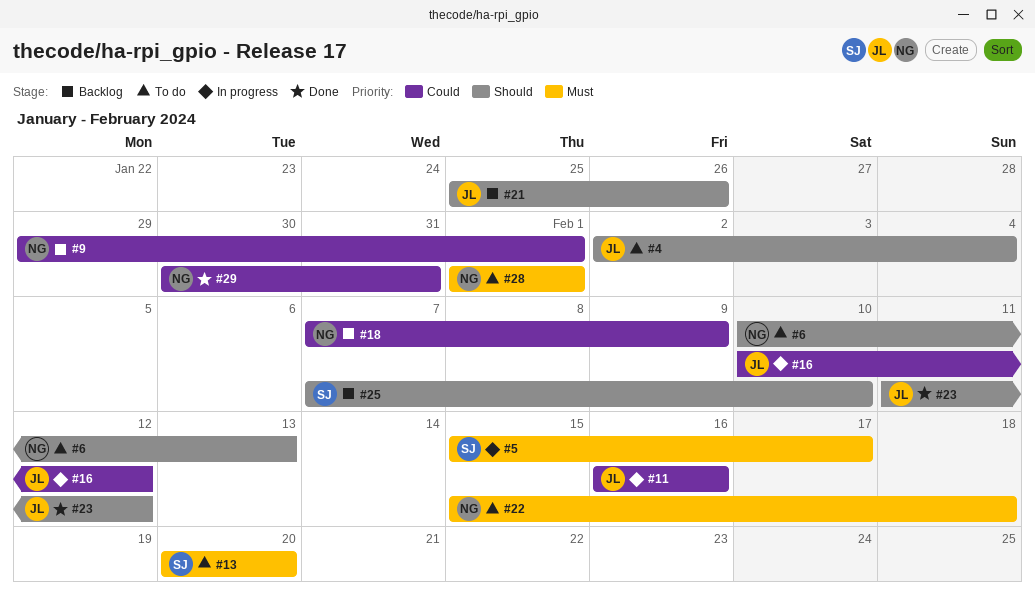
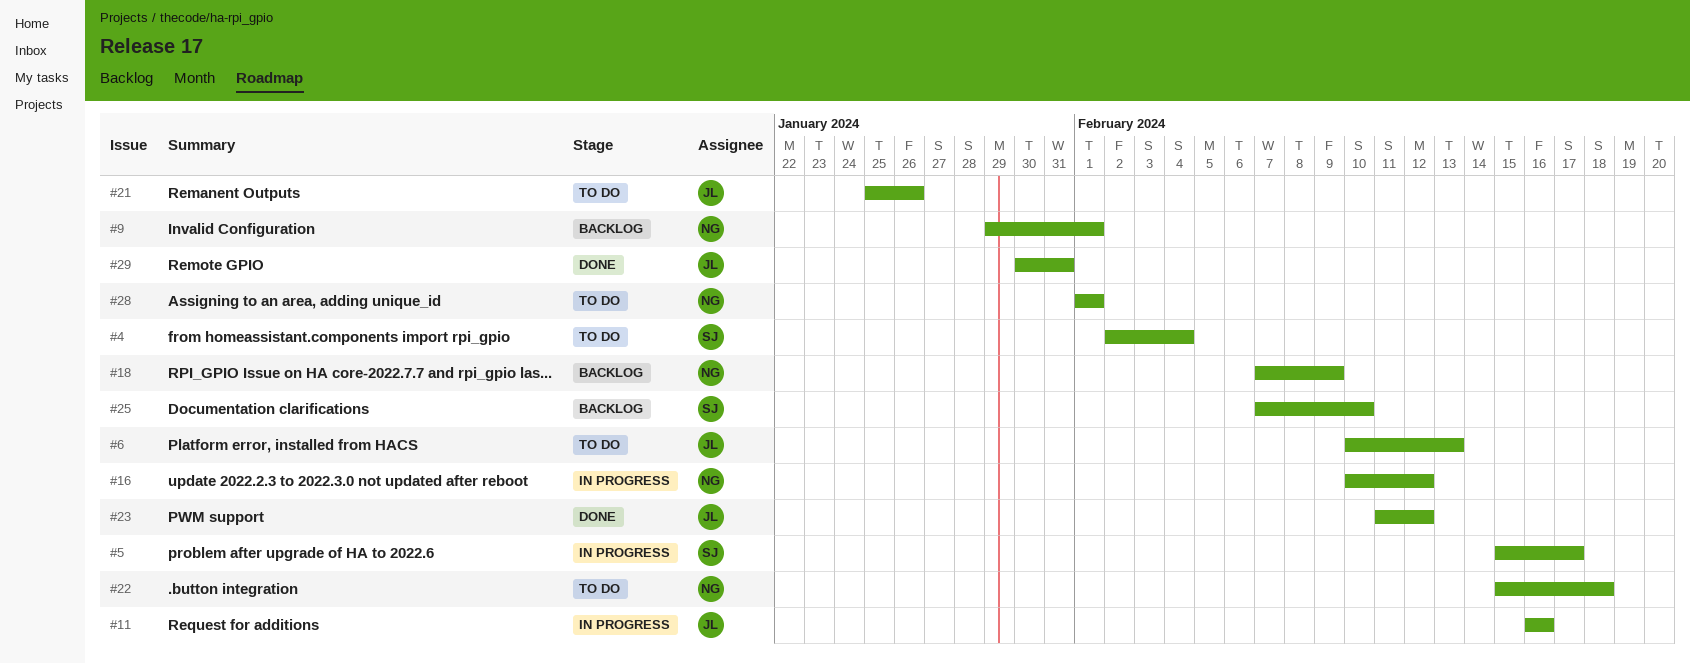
#4, owner: JL -> SJ
#6, owner: NG -> JL
#13: present -> none
#16, owner: JL -> NG
#21, status: Backlog -> To do
#29, owner: NG -> JL

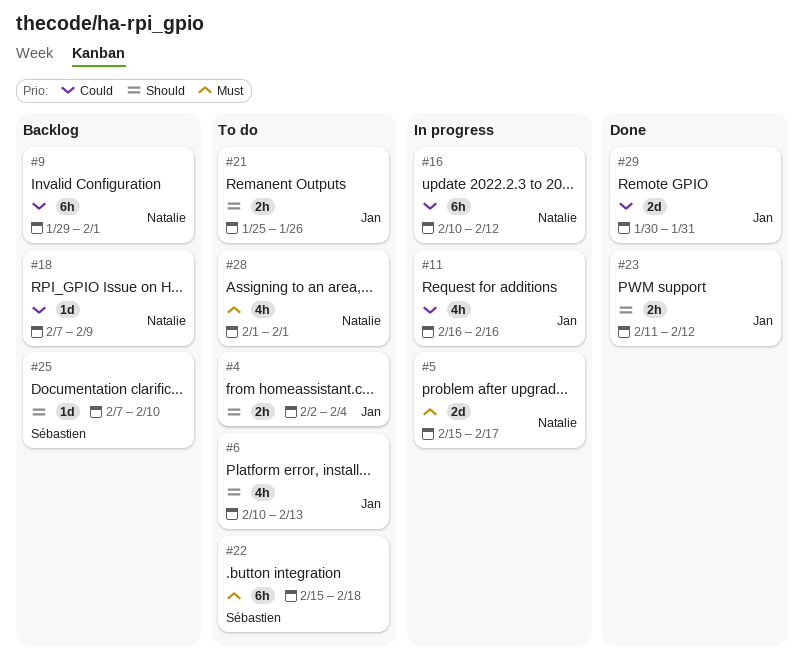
#4, owner: Sébastien -> Jan
#5, owner: Sébastien -> Natalie
#22, owner: Natalie -> Sébastien

